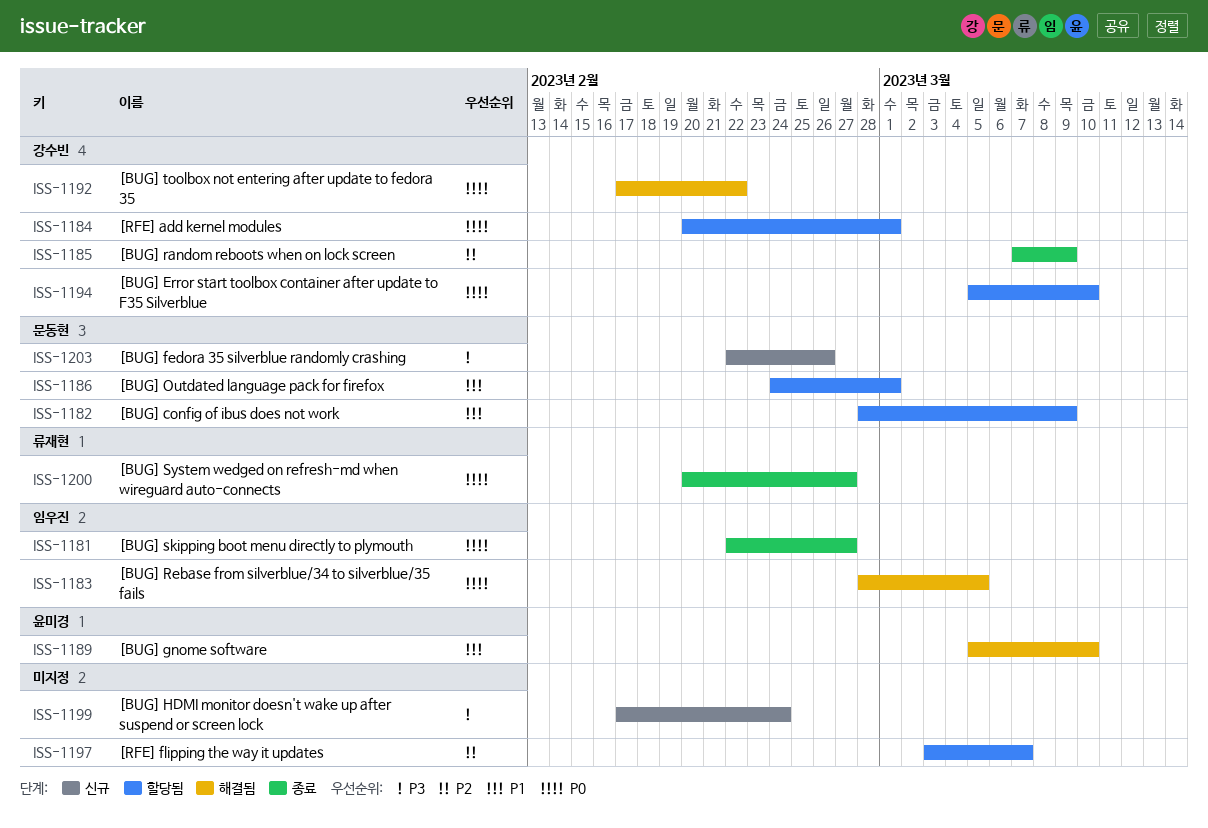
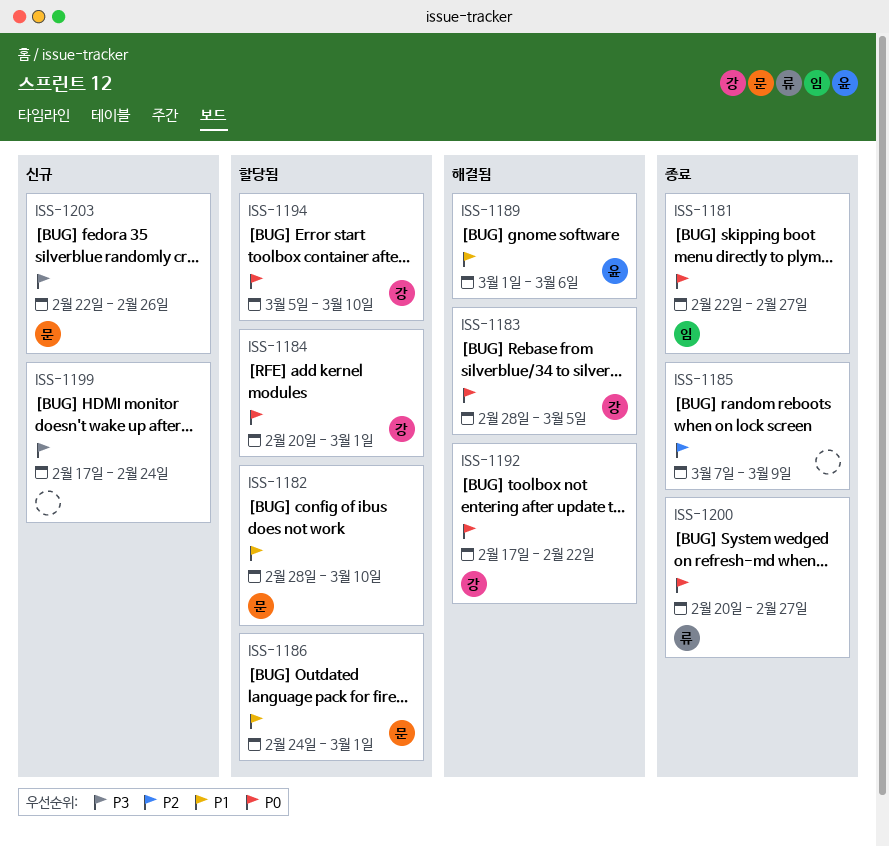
ISS-1182, due: Mar 9 -> Mar 10
ISS-1183, owner: 임우진 -> 강수빈
ISS-1185, owner: 강수빈 -> none
ISS-1189, start: Mar 5 -> Mar 1
ISS-1189, due: Mar 10 -> Mar 6
ISS-1197: present -> none

